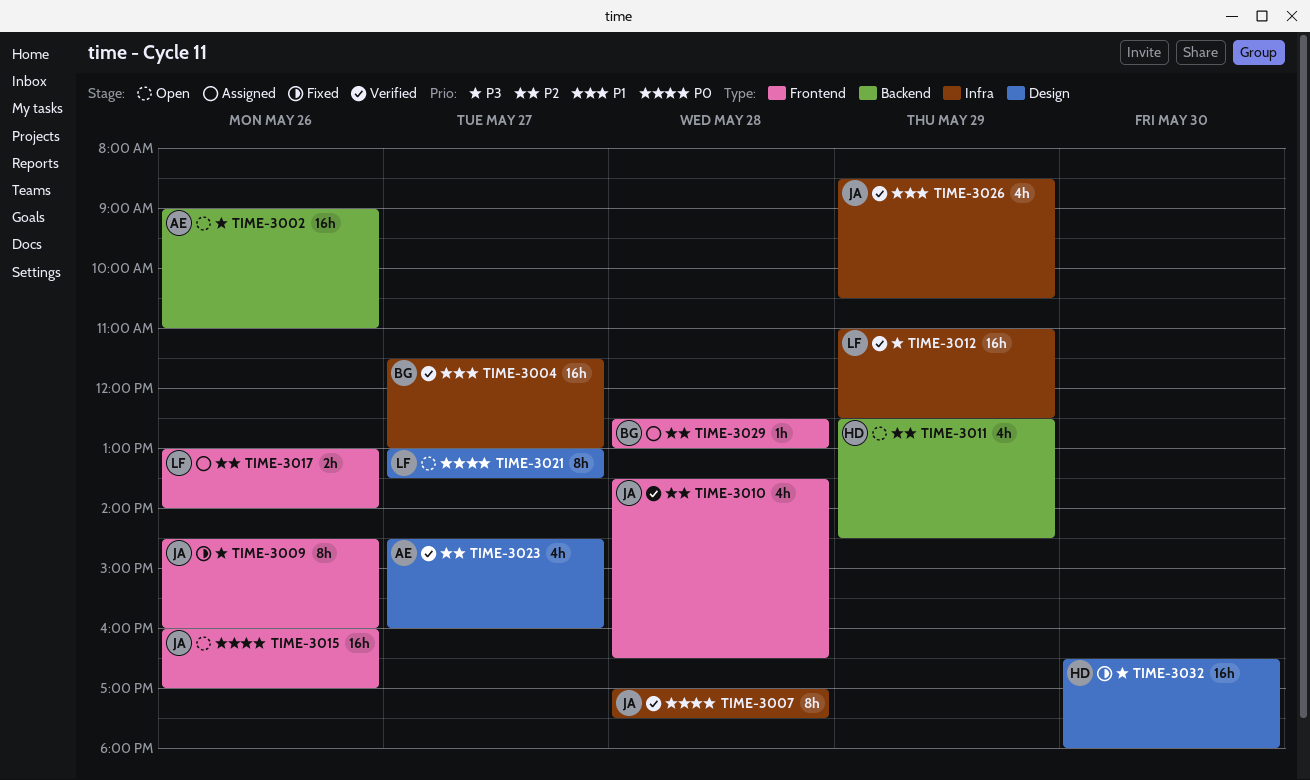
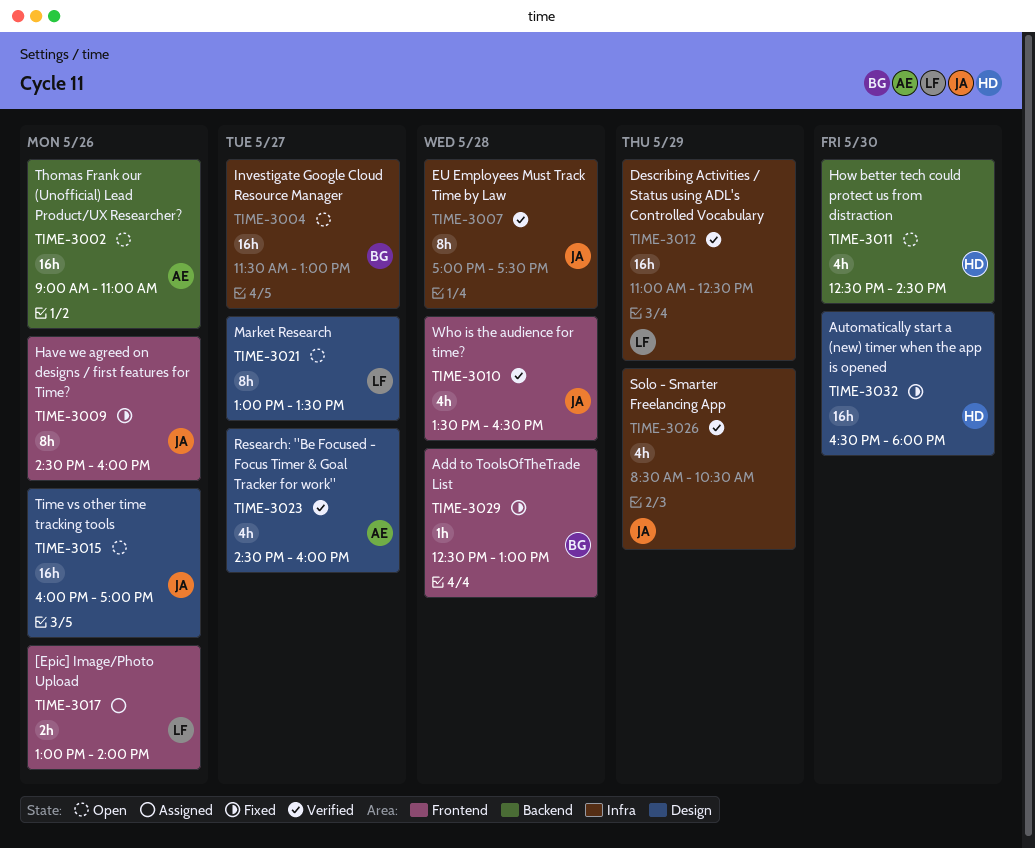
TIME-3004, status: Verified -> Open
TIME-3011, day: May 29 -> May 30
TIME-3015, label: Frontend -> Design
TIME-3029, status: Assigned -> Fixed

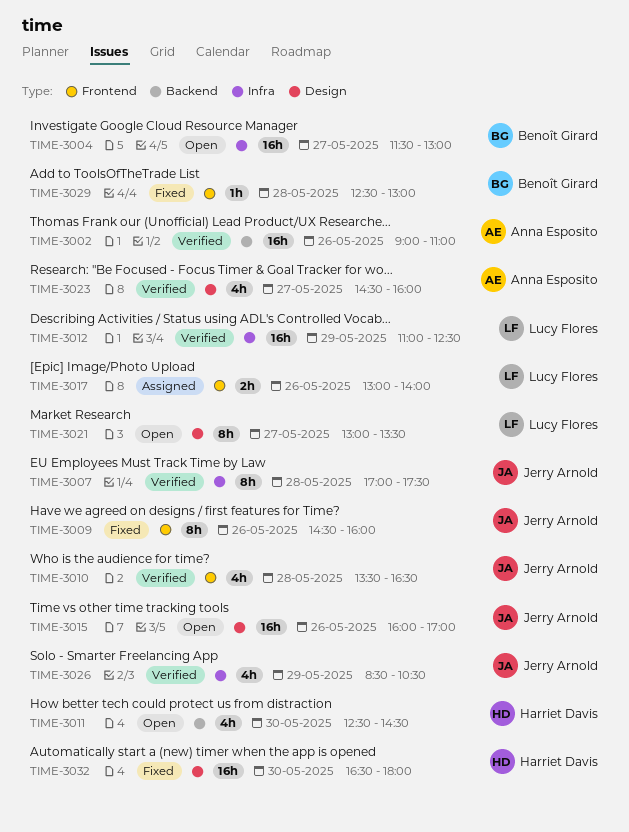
TIME-3002, status: Open -> Verified

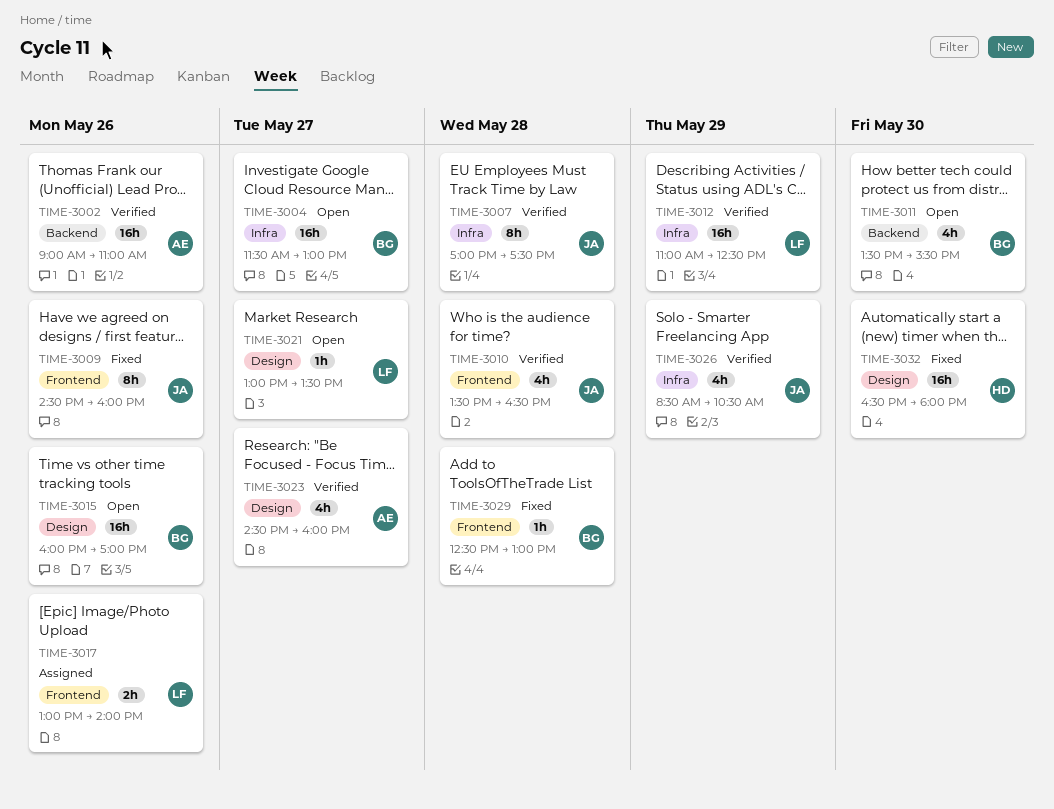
TIME-3011, owner: Harriet Davis -> Benoît Girard
TIME-3011, begins: 12:30 -> 13:30
TIME-3011, ends: 14:30 -> 15:30
TIME-3015, owner: Jerry Arnold -> Benoît Girard
TIME-3021, estimate: 8h -> 1h

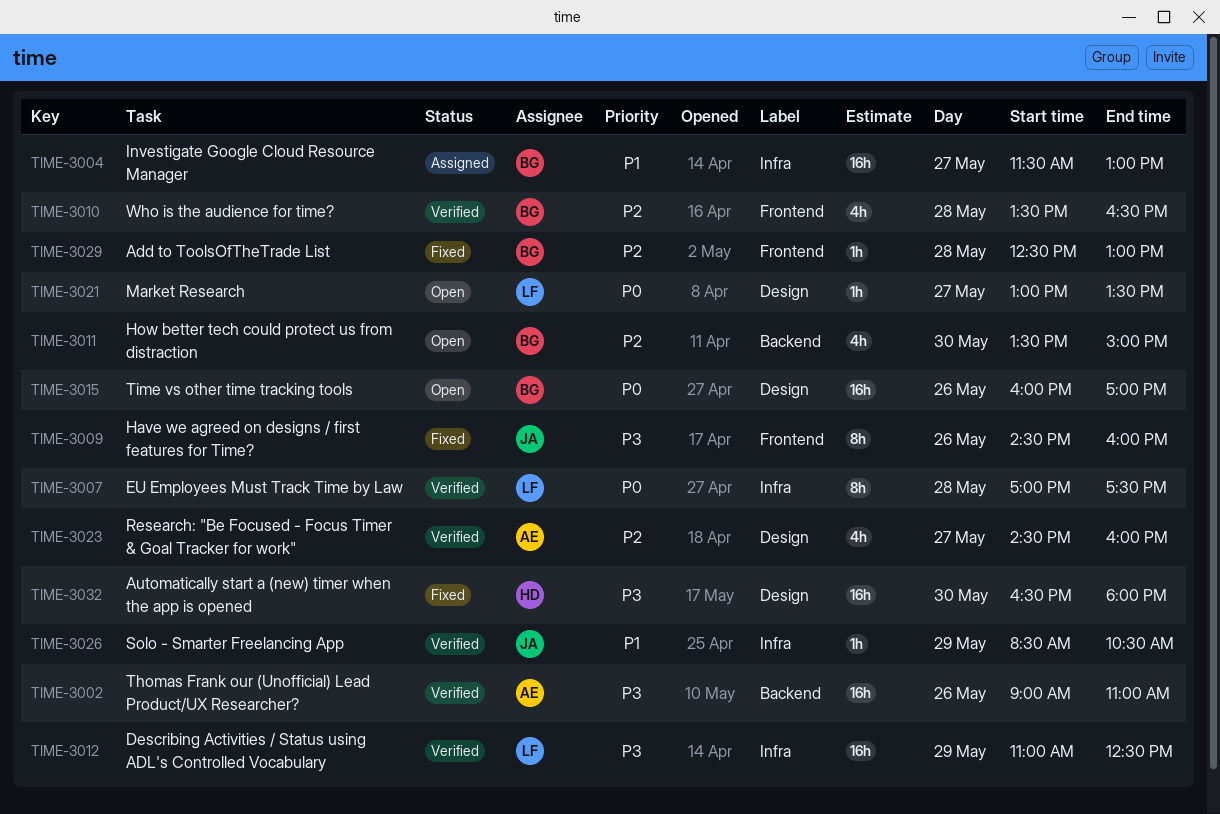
TIME-3004, status: Open -> Assigned
TIME-3007, owner: JA -> LF
TIME-3010, owner: JA -> BG
TIME-3011, ends: 15:30 -> 15:00
TIME-3017: present -> none
TIME-3026, estimate: 4h -> 1h

